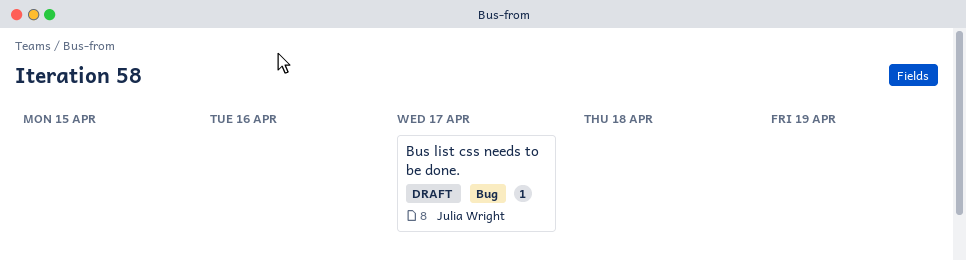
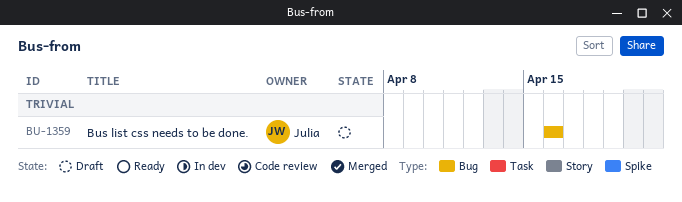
Bus list css needs to be done., due: Apr 17 -> Apr 16

